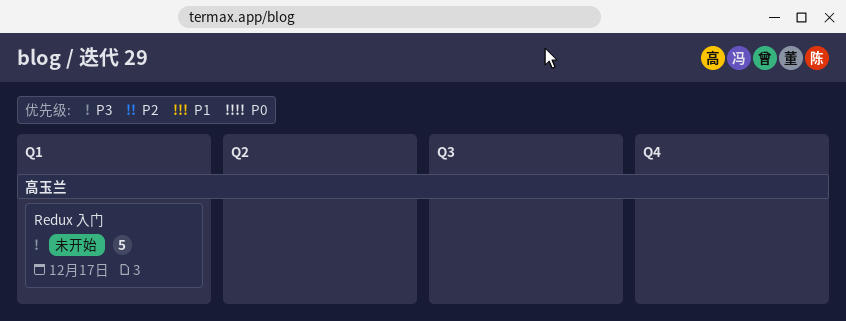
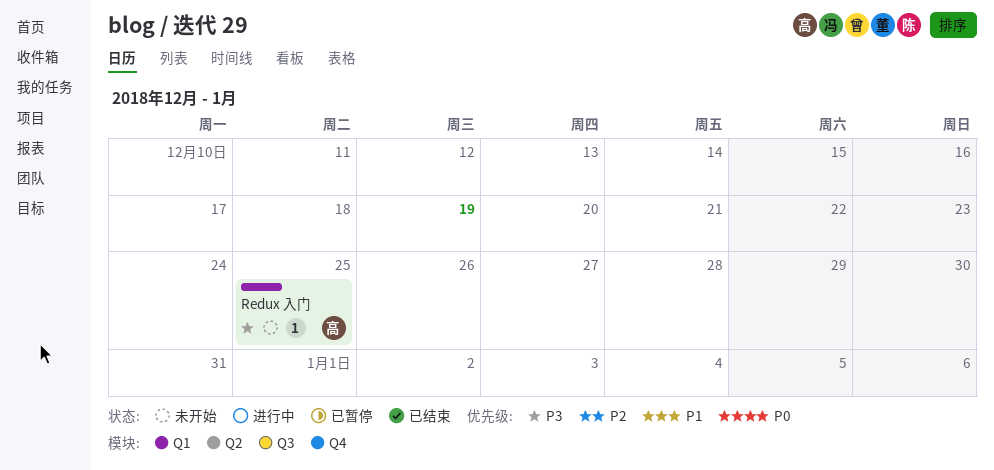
Redux 入门, estimate: 5 -> 1
Redux 入门, due: Dec 17 -> Dec 25

